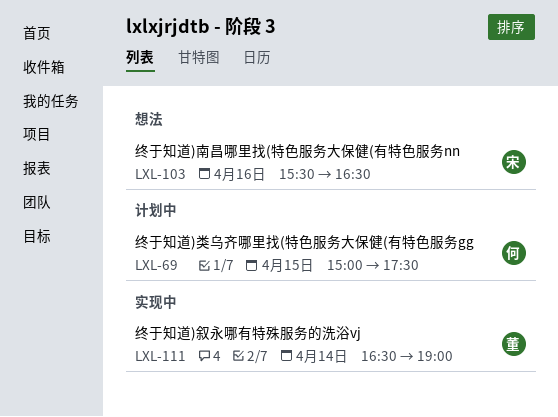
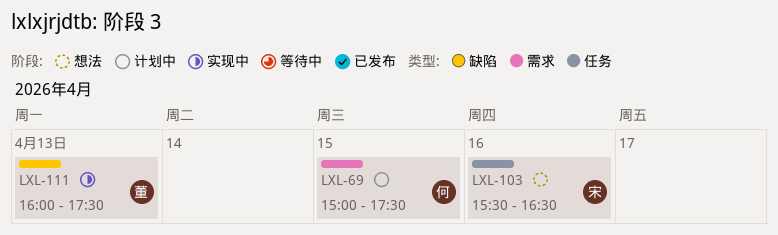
LXL-111, day: Apr 14 -> Apr 13
LXL-111, begins: 16:30 -> 16:00
LXL-111, ends: 19:00 -> 17:30

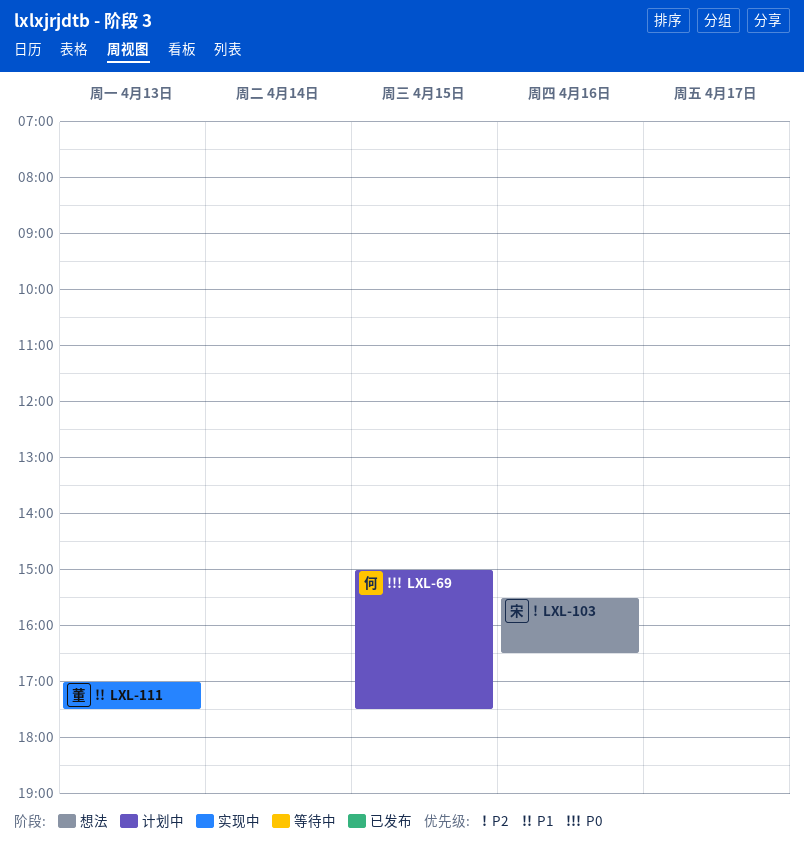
LXL-111, begins: 16:00 -> 17:00

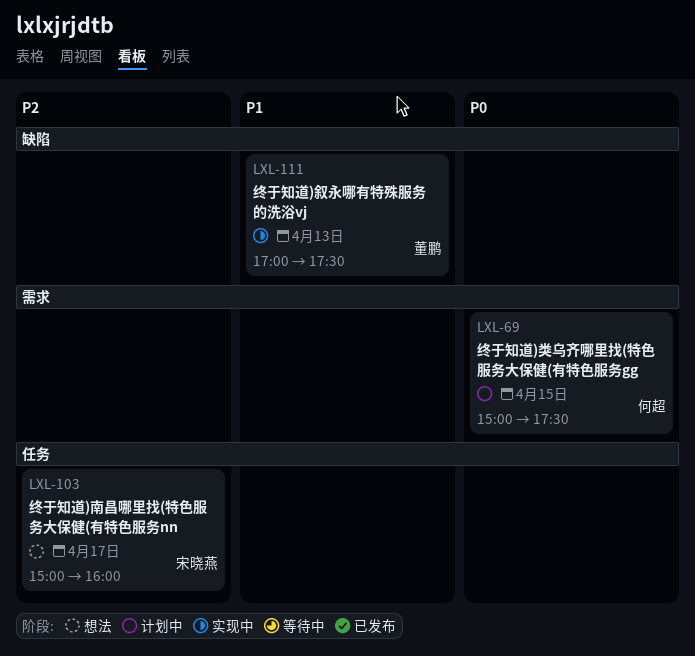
LXL-103, day: Apr 16 -> Apr 17
LXL-103, begins: 15:30 -> 15:00
LXL-103, ends: 16:30 -> 16:00

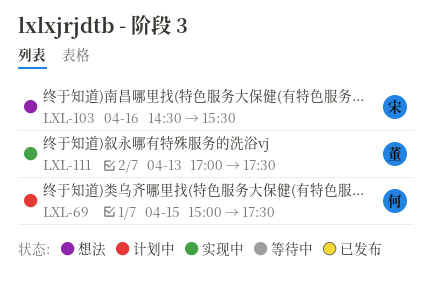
LXL-103, day: Apr 17 -> Apr 16
LXL-103, begins: 15:00 -> 14:30
LXL-103, ends: 16:00 -> 15:30

